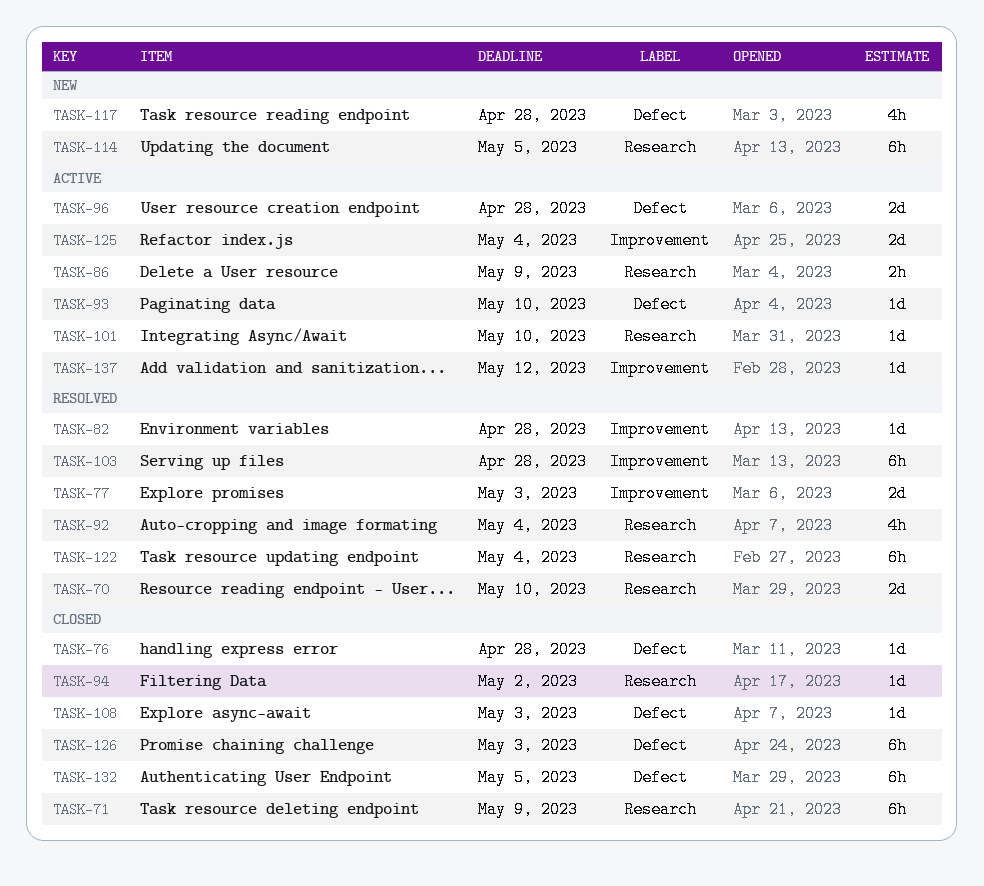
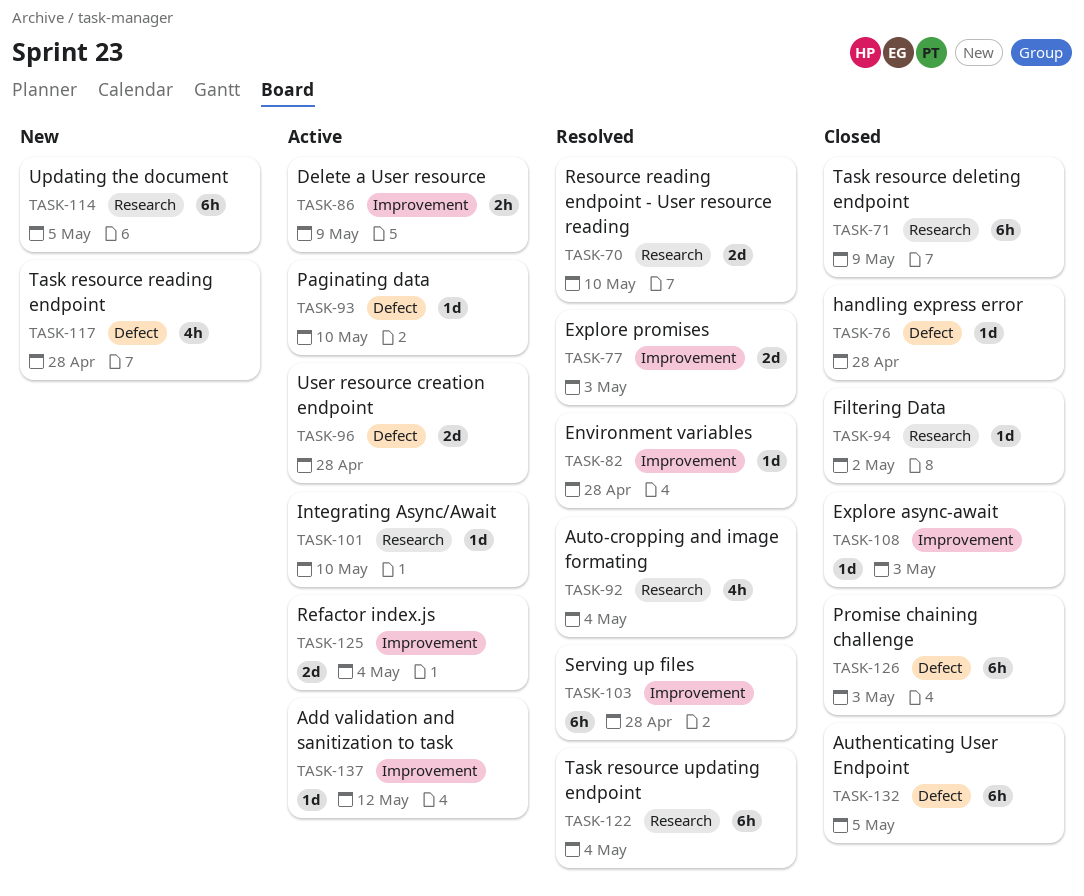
TASK-86, label: Research -> Improvement
TASK-108, label: Defect -> Improvement

